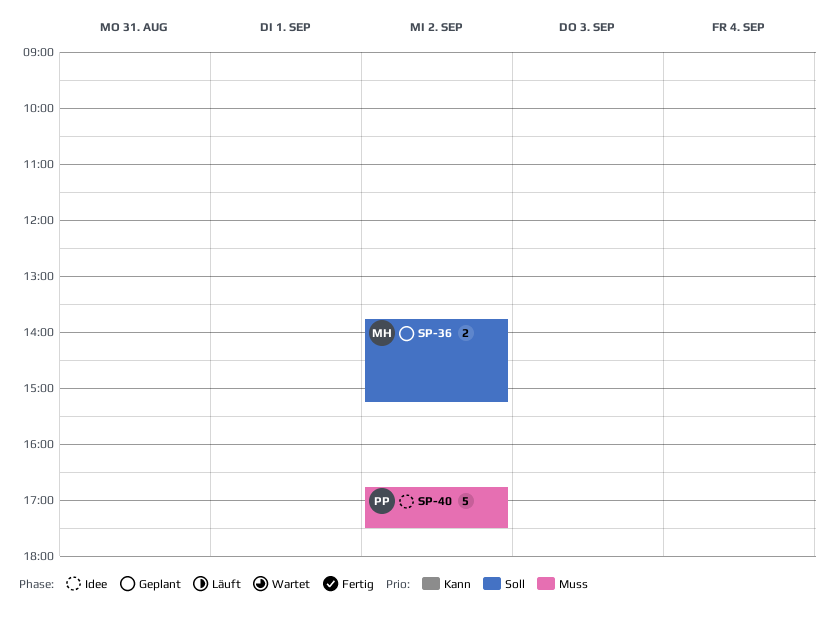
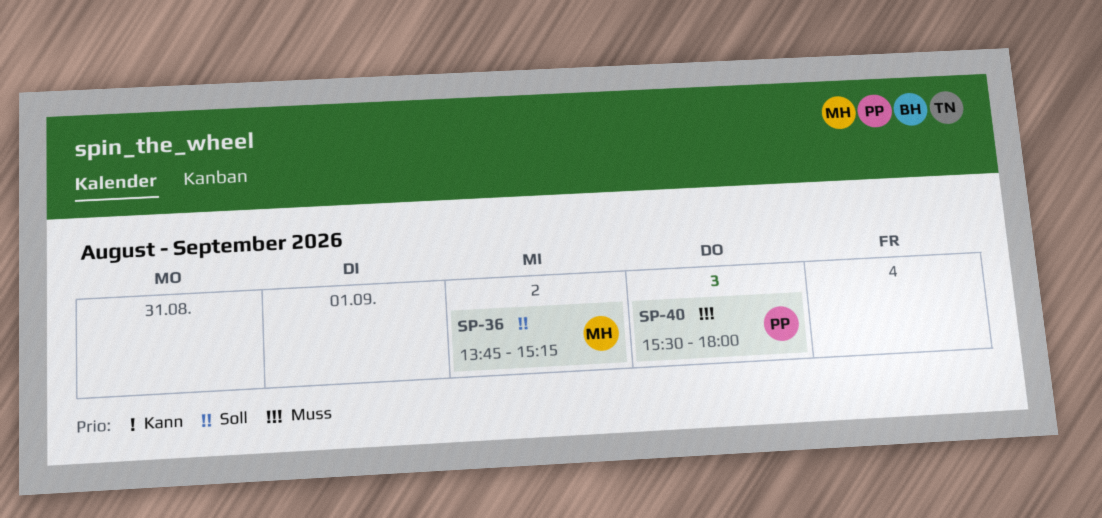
SP-40, day: Sep 2 -> Sep 3
SP-40, begins: 16:45 -> 15:30
SP-40, ends: 17:30 -> 18:00

